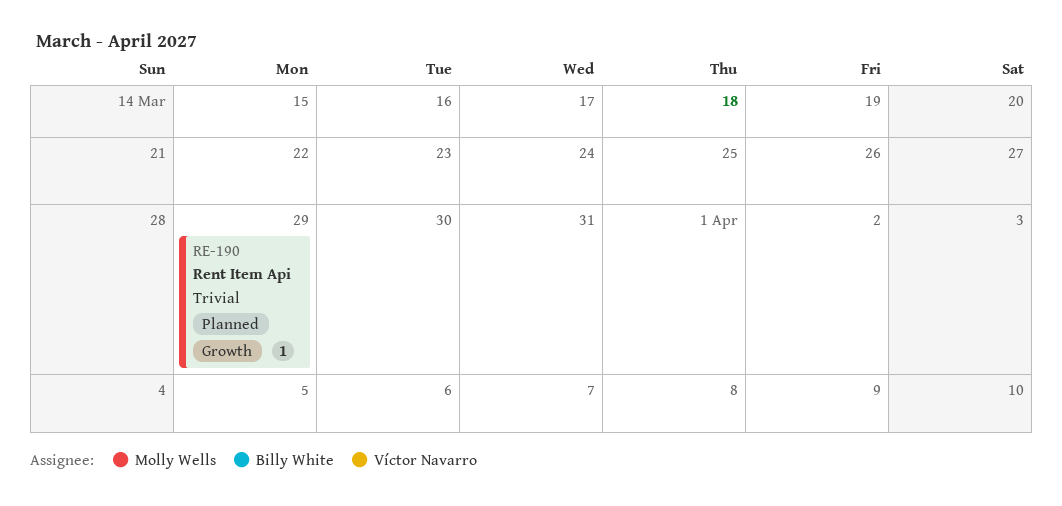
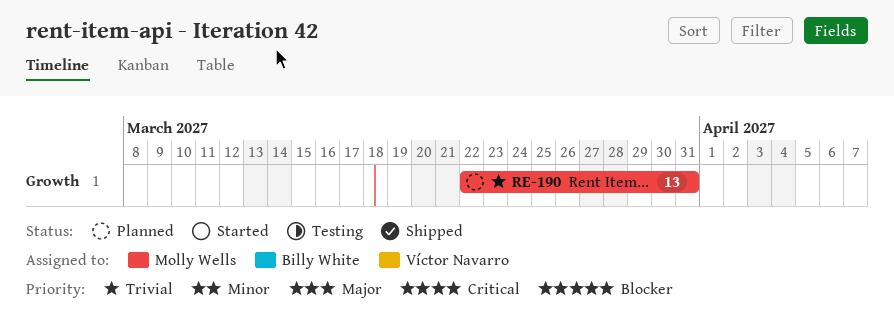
RE-190, estimate: 1 -> 13
RE-190, due: Mar 29 -> Mar 31

